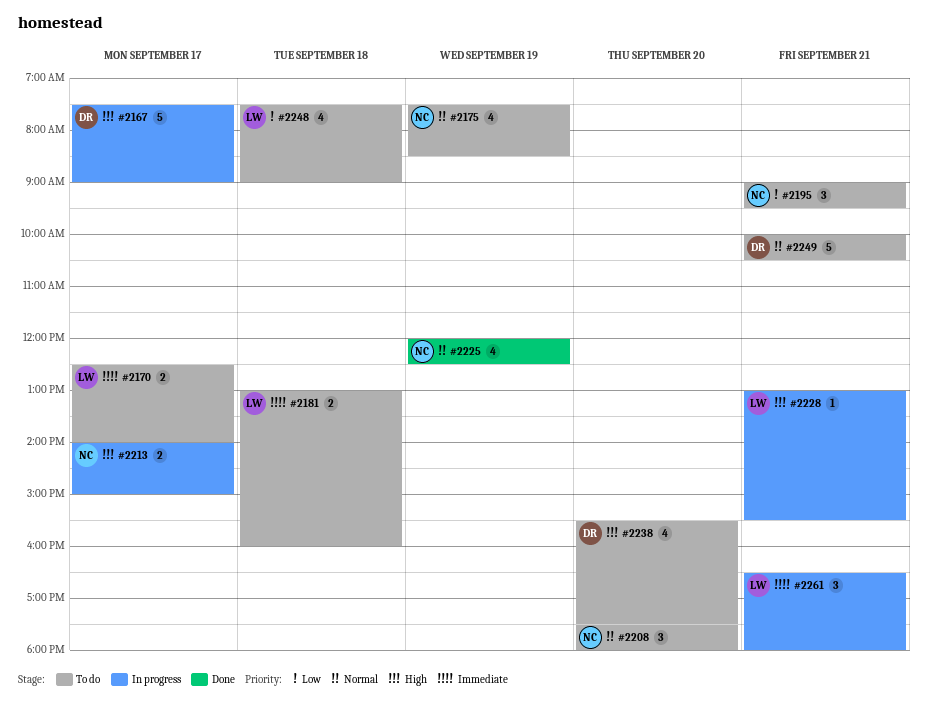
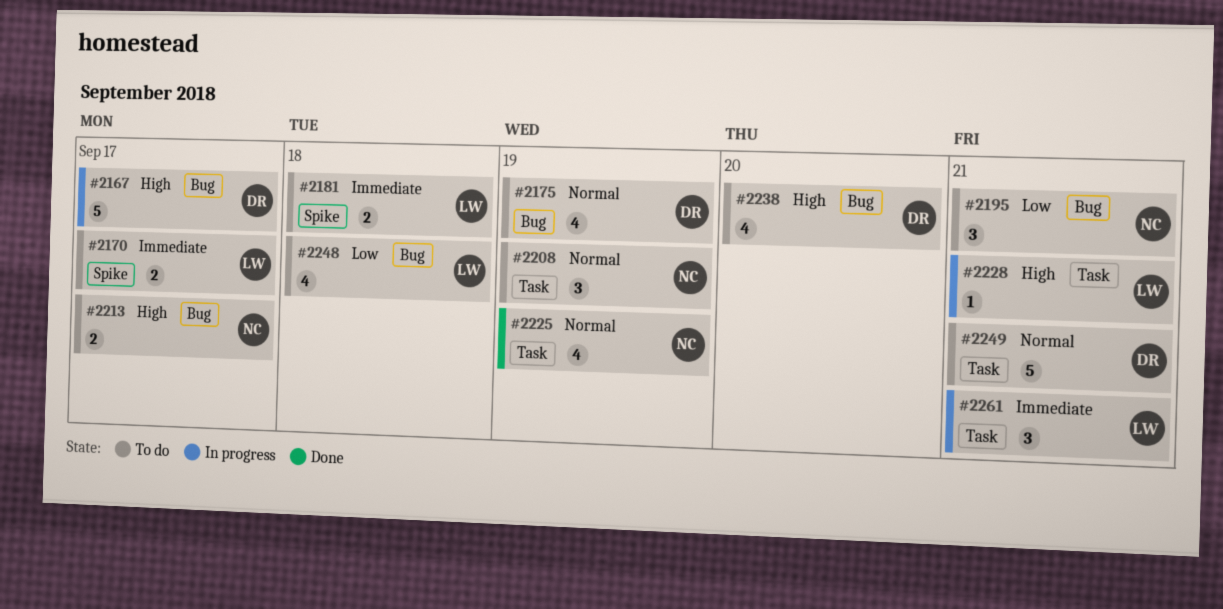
#2175, owner: NC -> DR
#2208, day: Sep 20 -> Sep 19
#2213, status: In progress -> To do

